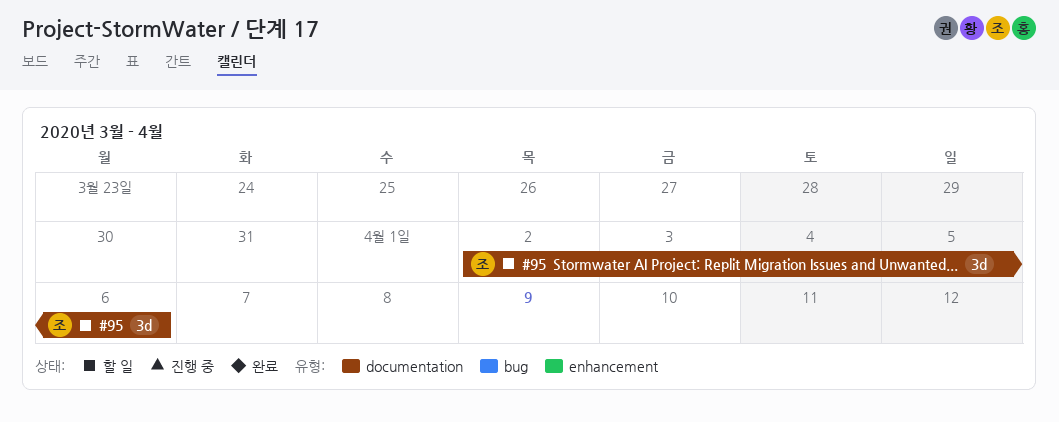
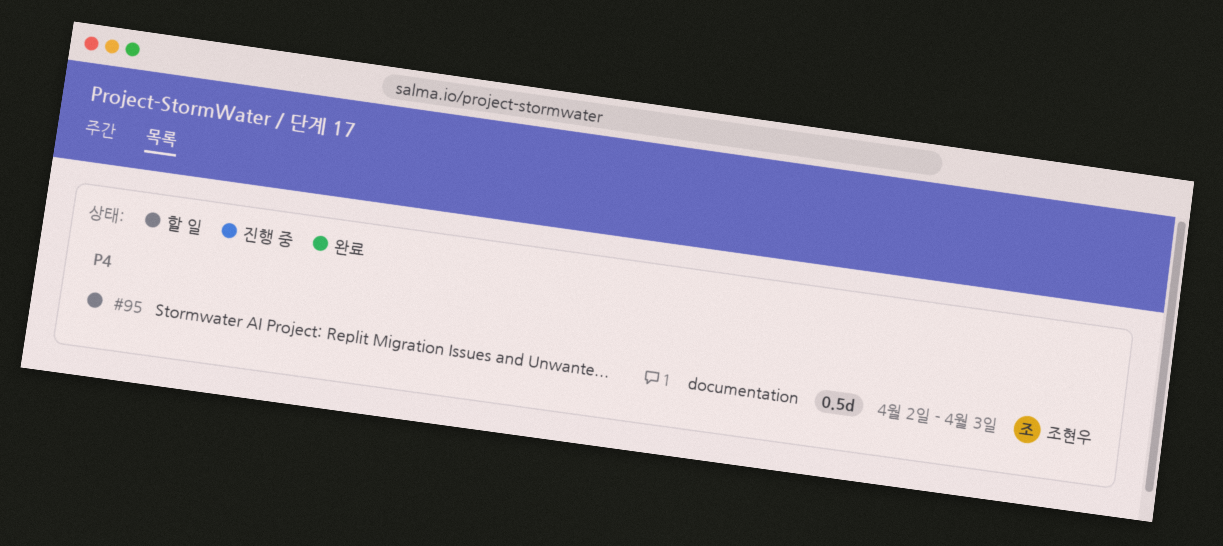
#95, estimate: 3d -> 0.5d
#95, due: Apr 6 -> Apr 3

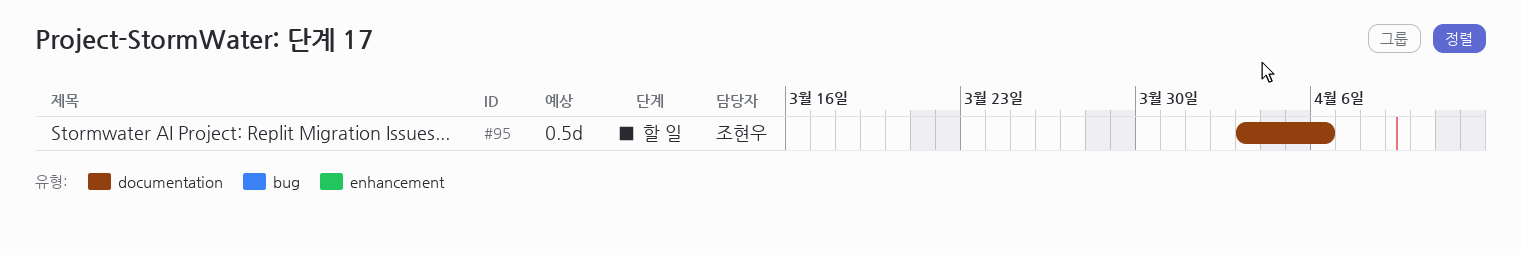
#95, start: Apr 2 -> Apr 3
#95, due: Apr 3 -> Apr 6

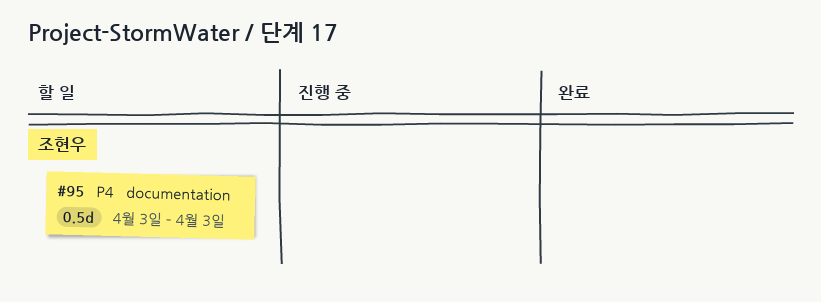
#95, due: Apr 6 -> Apr 3

